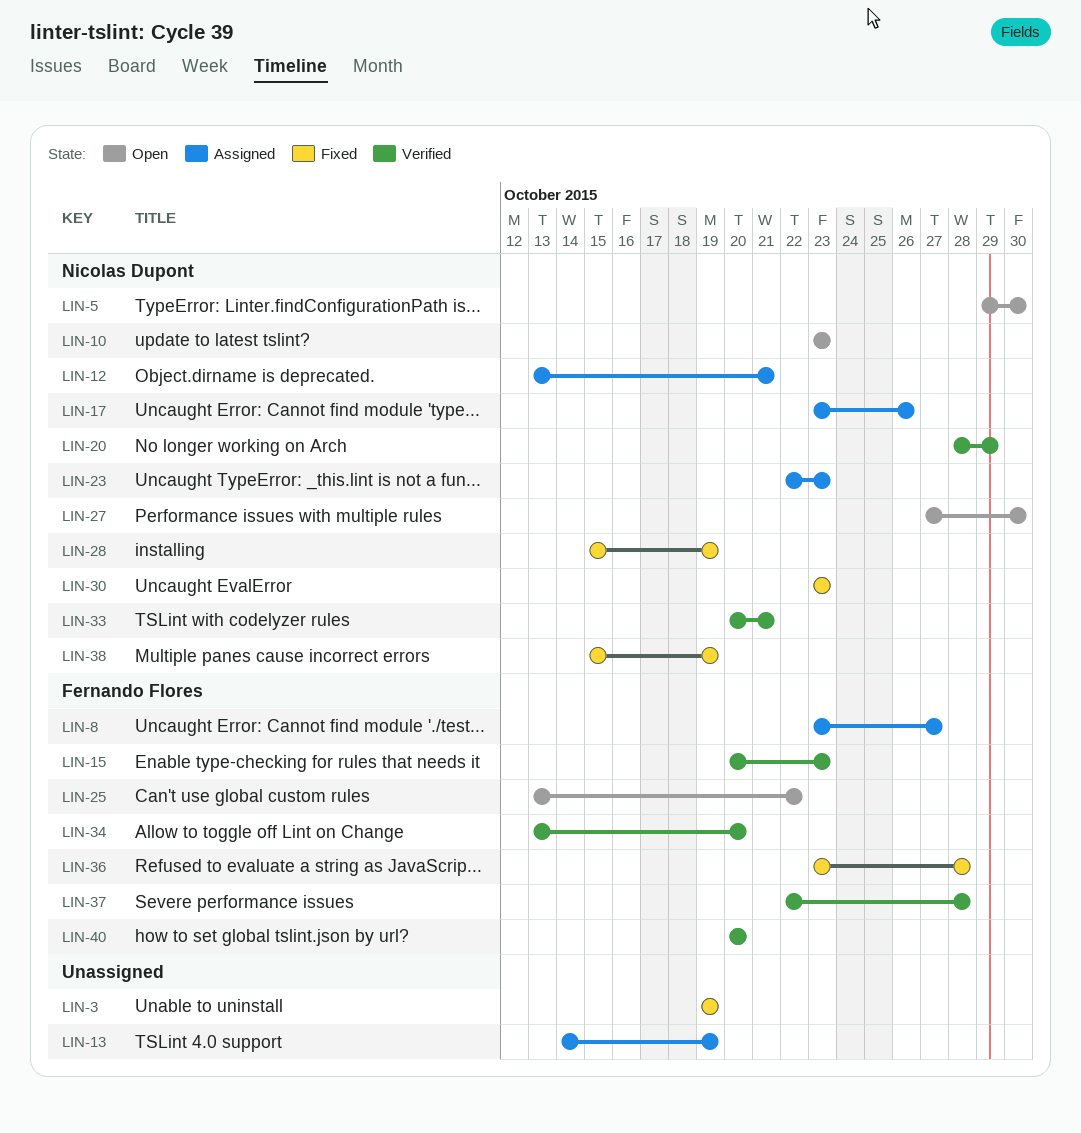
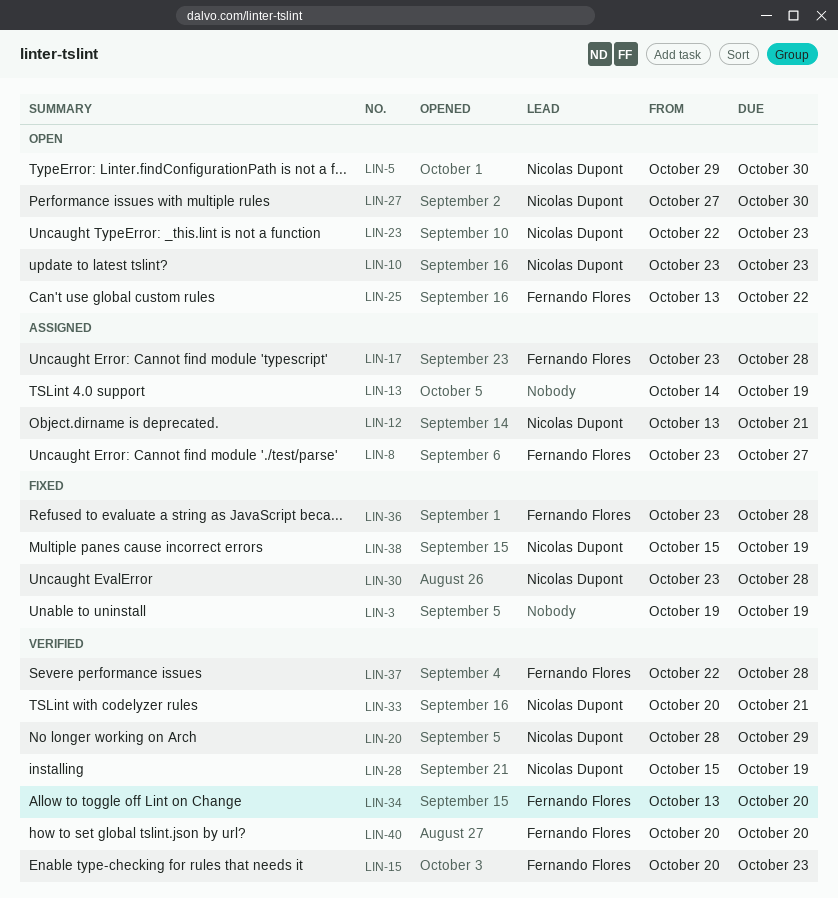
LIN-17, owner: Nicolas Dupont -> Fernando Flores
LIN-17, due: Oct 26 -> Oct 28
LIN-23, status: Assigned -> Open
LIN-28, status: Fixed -> Verified
LIN-30, due: Oct 23 -> Oct 28

